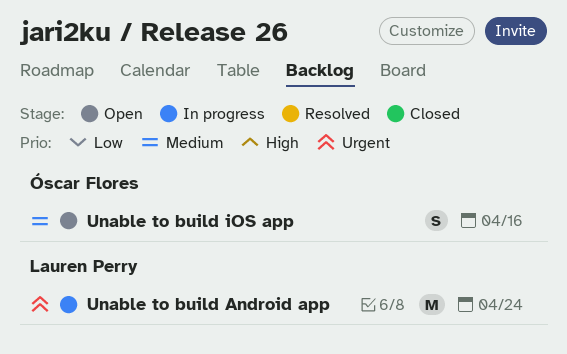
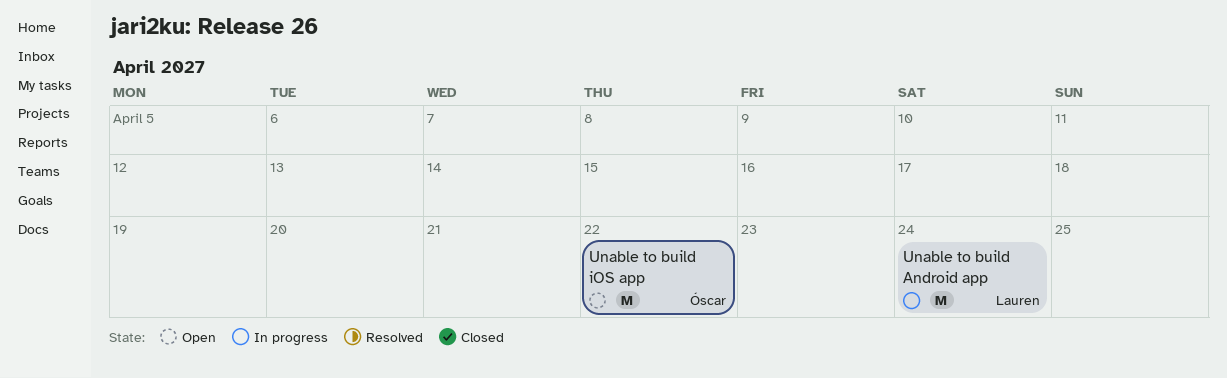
Unable to build iOS app, estimate: S -> M
Unable to build iOS app, due: Apr 16 -> Apr 22

